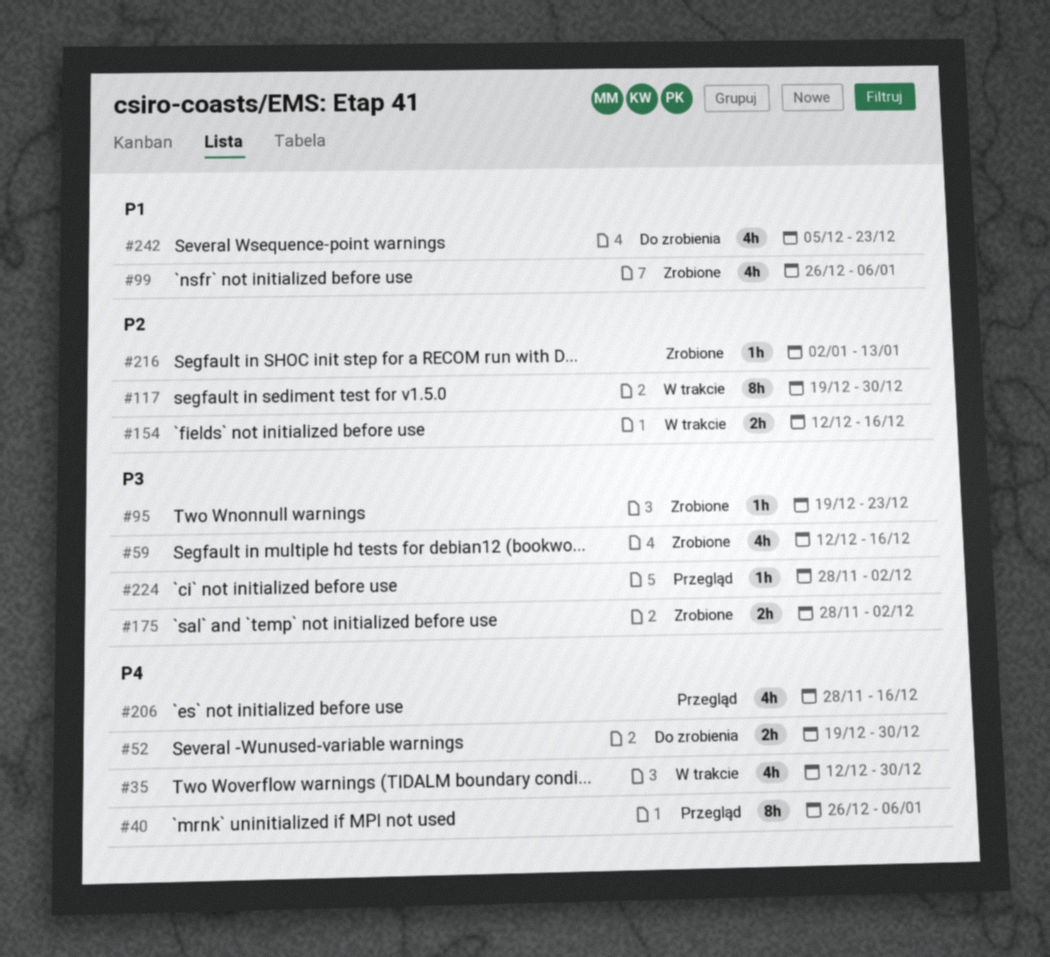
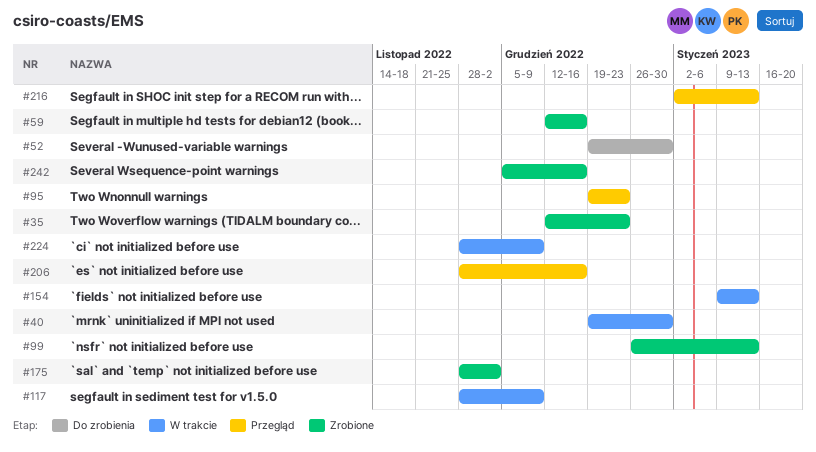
#35, status: W trakcie -> Zrobione
#35, due: Dec 30 -> Dec 23
#40, status: Przegląd -> W trakcie
#40, start: Dec 26 -> Dec 19
#40, due: Jan 6 -> Dec 30
#95, status: Zrobione -> Przegląd
#99, due: Jan 6 -> Jan 13
#117, start: Dec 19 -> Nov 28
#117, due: Dec 30 -> Dec 9
#154, start: Dec 12 -> Jan 9
#154, due: Dec 16 -> Jan 13
#216, status: Zrobione -> Przegląd
#224, status: Przegląd -> W trakcie
#224, due: Dec 2 -> Dec 9
#242, status: Do zrobienia -> Zrobione
#242, due: Dec 23 -> Dec 16

